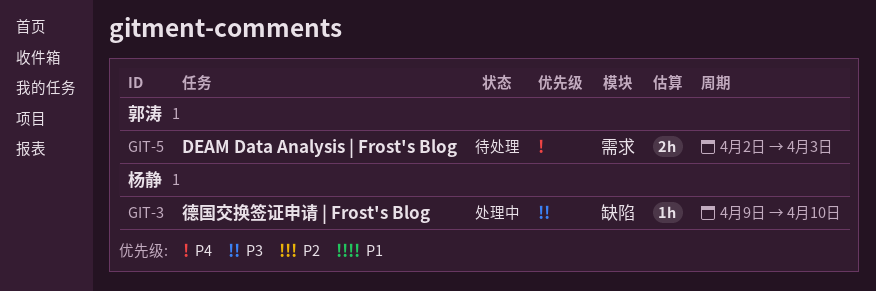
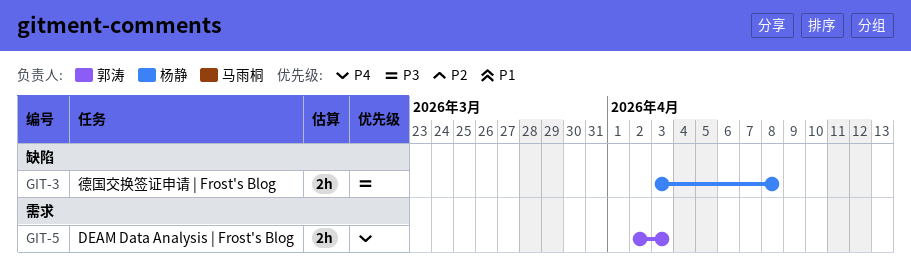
GIT-3, estimate: 1h -> 2h
GIT-3, start: Apr 9 -> Apr 3
GIT-3, due: Apr 10 -> Apr 8

